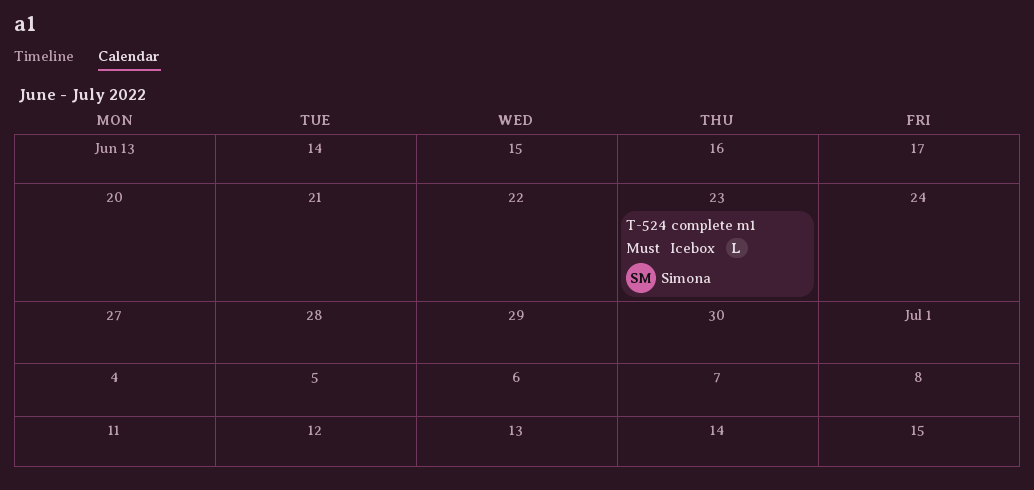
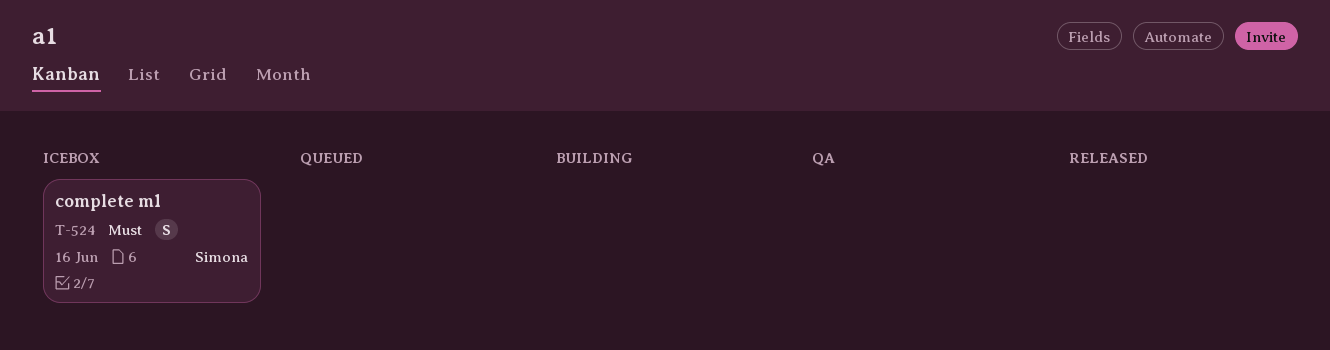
T-524, estimate: L -> S
T-524, due: Jun 23 -> Jun 16

